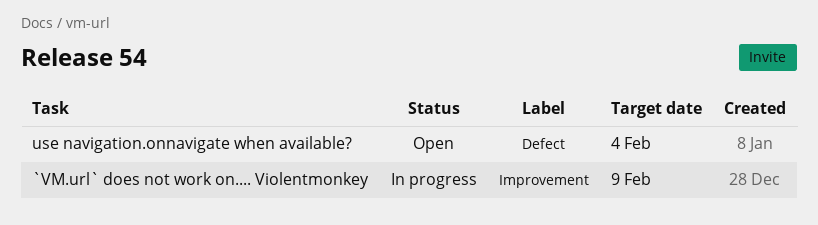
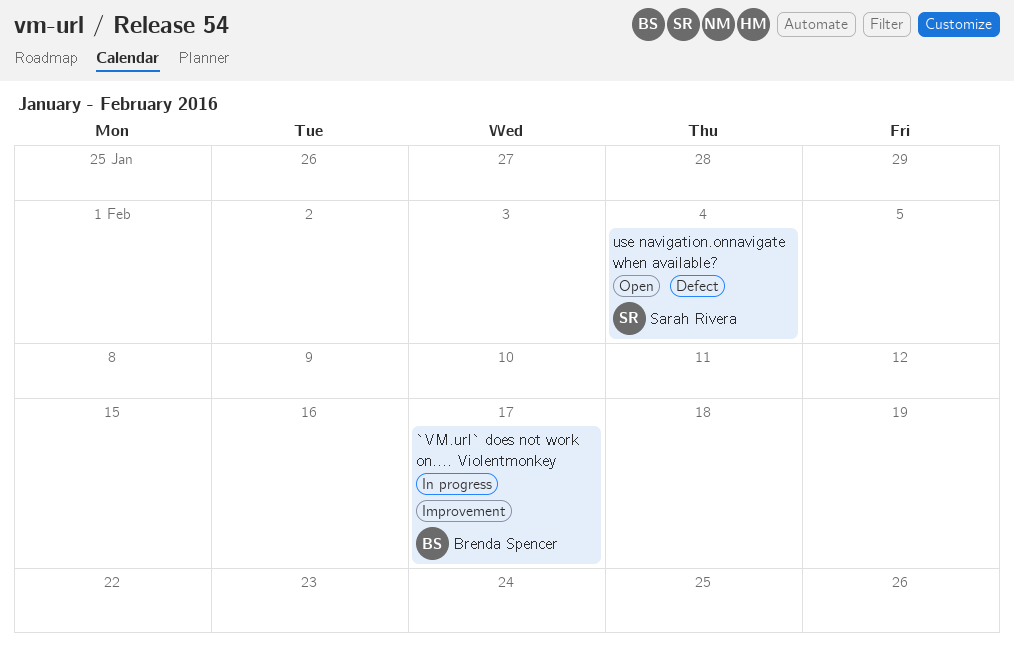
`VM.url` does not work on.... Violentmonkey, due: Feb 9 -> Feb 17

